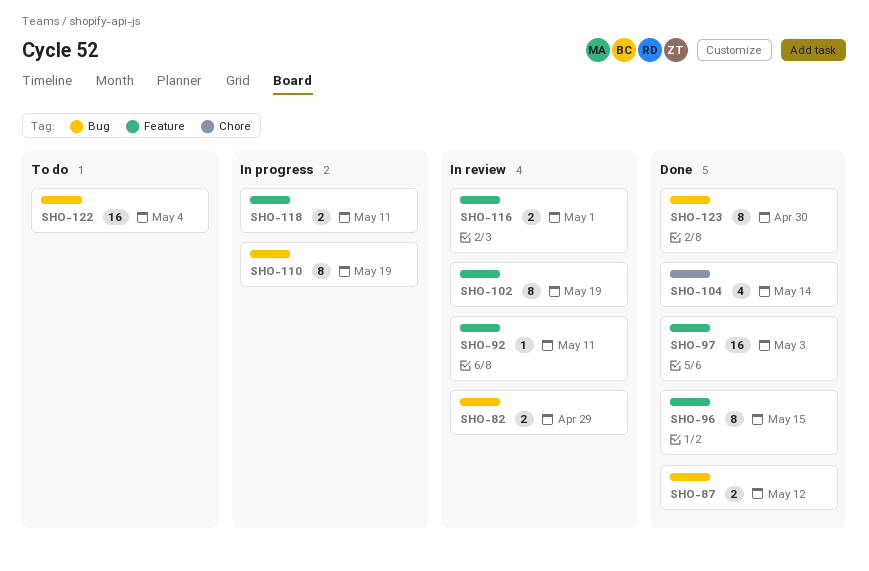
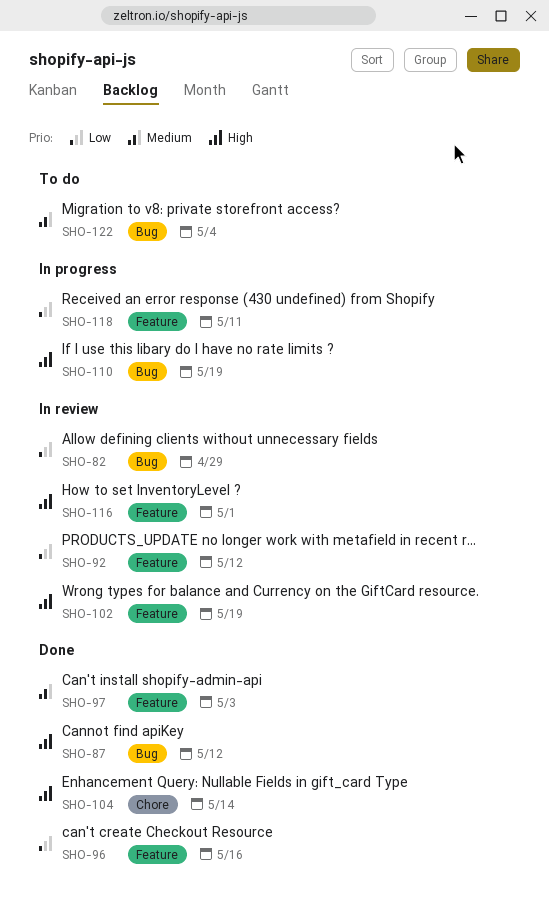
SHO-92, due: May 11 -> May 12
SHO-96, due: May 15 -> May 16
SHO-123: present -> none

